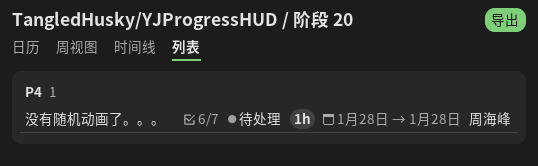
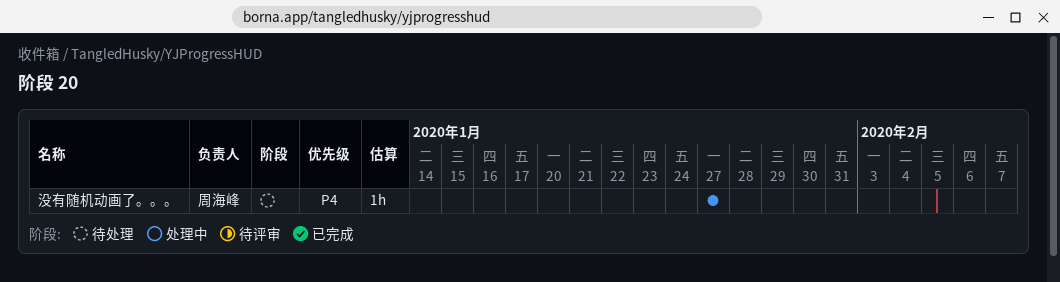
没有随机动画了。。。, start: Jan 28 -> Jan 27
没有随机动画了。。。, due: Jan 28 -> Jan 27

